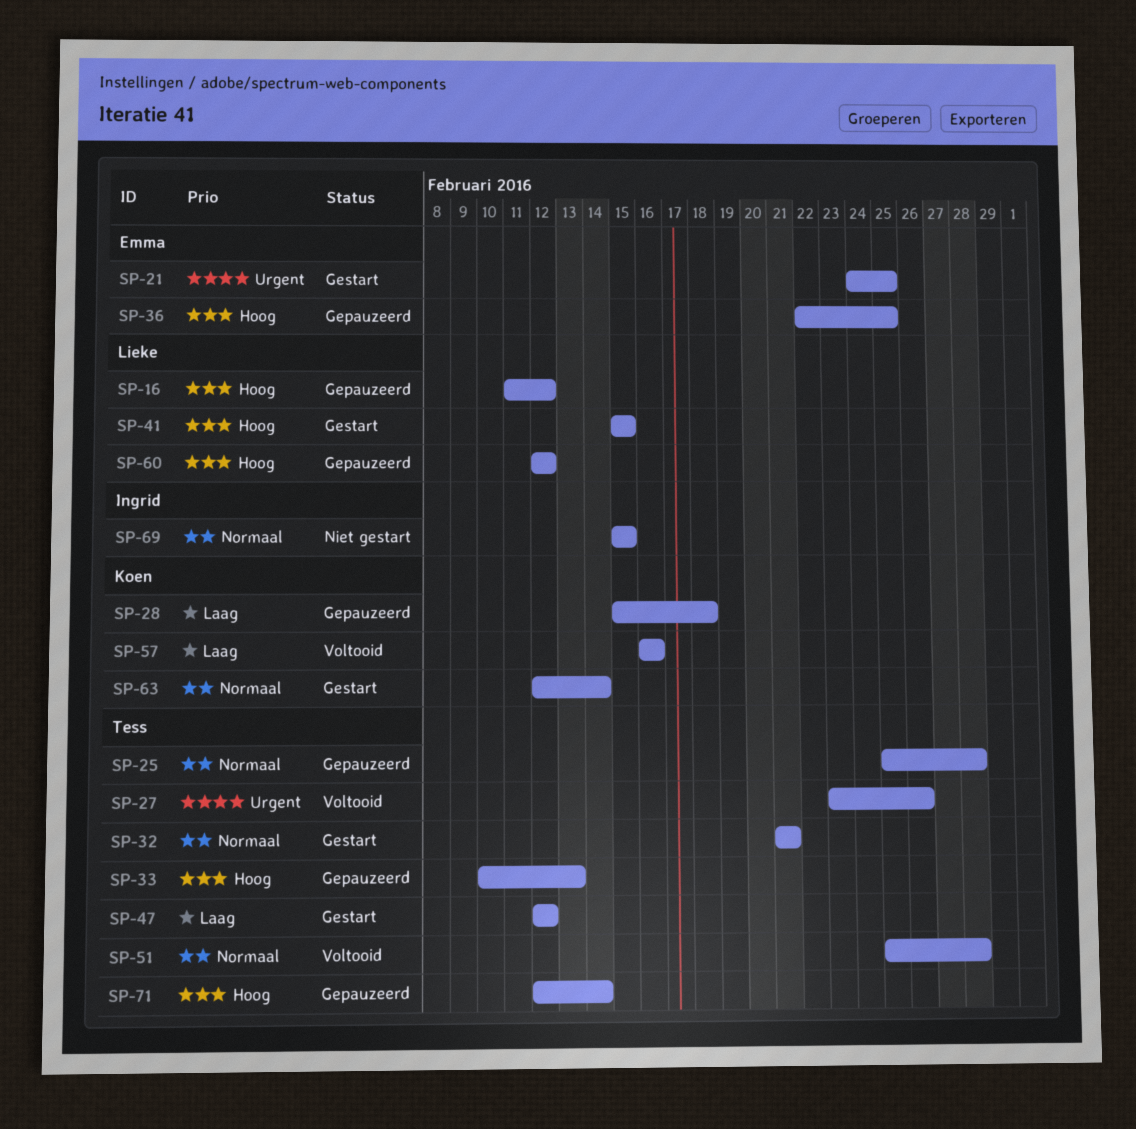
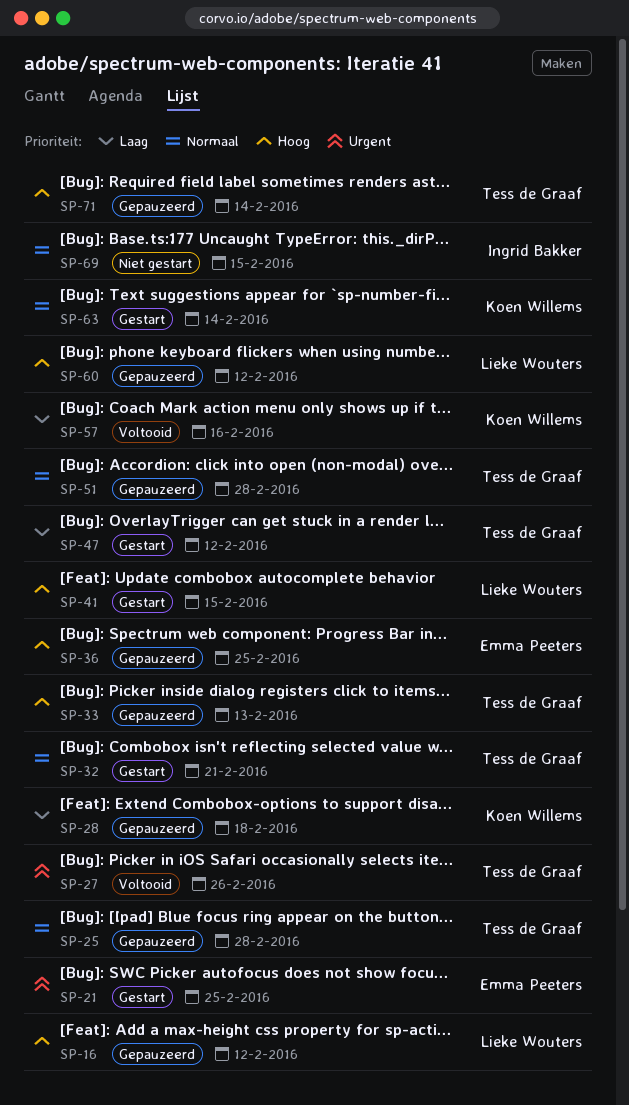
SP-51, status: Voltooid -> Gepauzeerd

